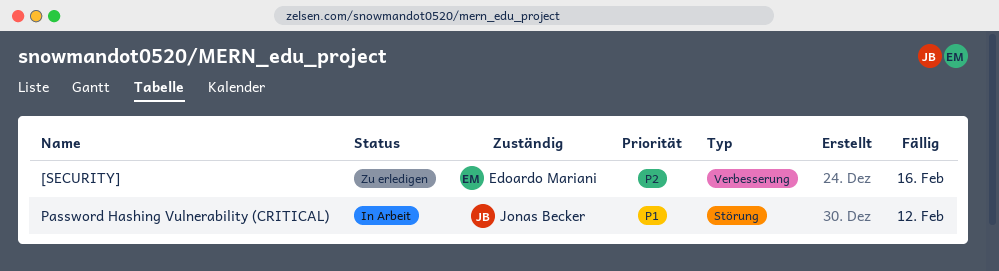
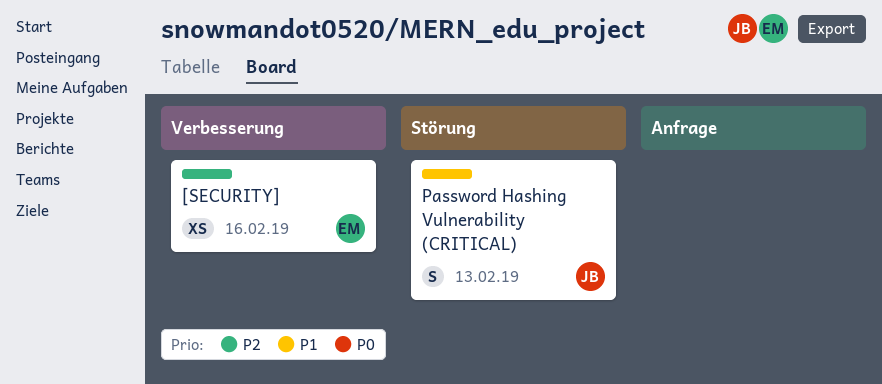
Password Hashing Vulnerability (CRITICAL), due: Feb 12 -> Feb 13

